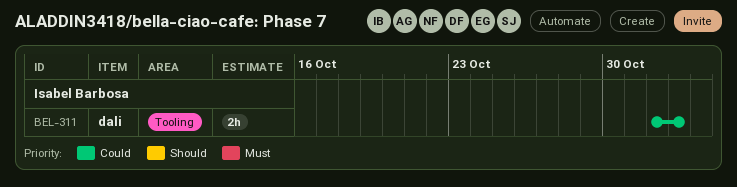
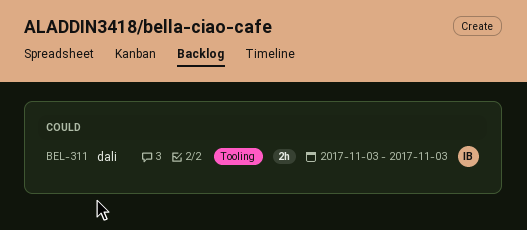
BEL-311, start: Nov 1 -> Nov 3
BEL-311, due: Nov 2 -> Nov 3

